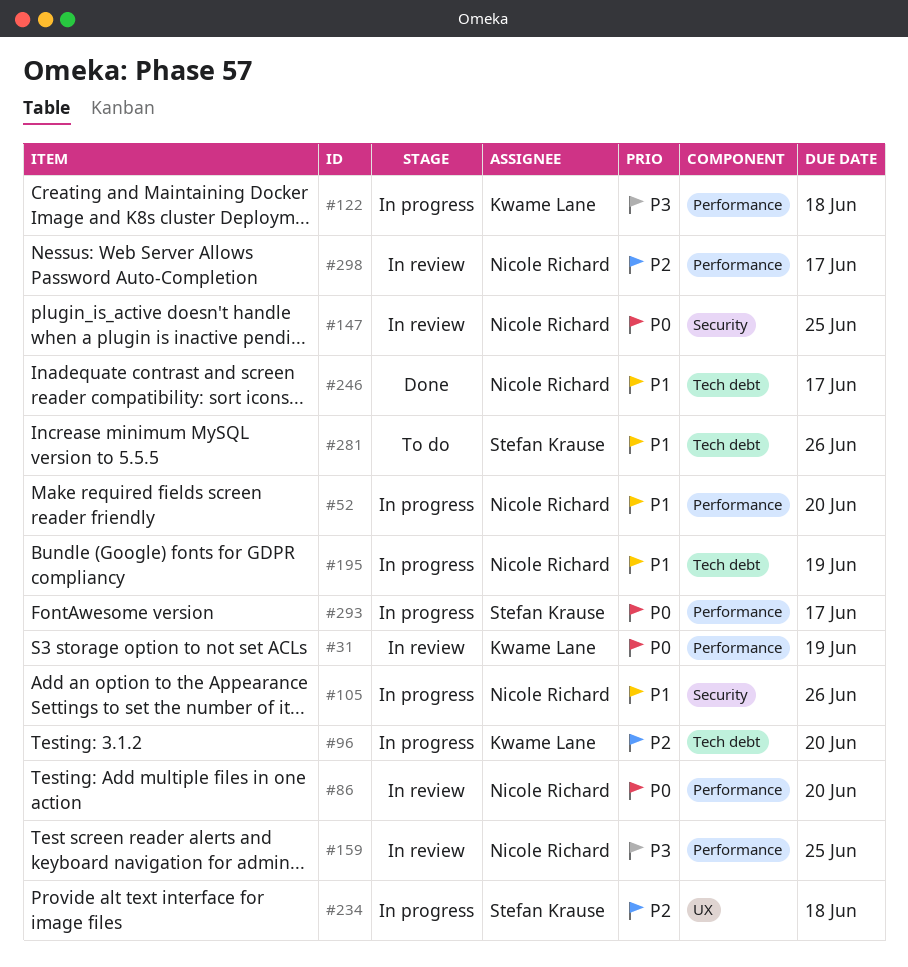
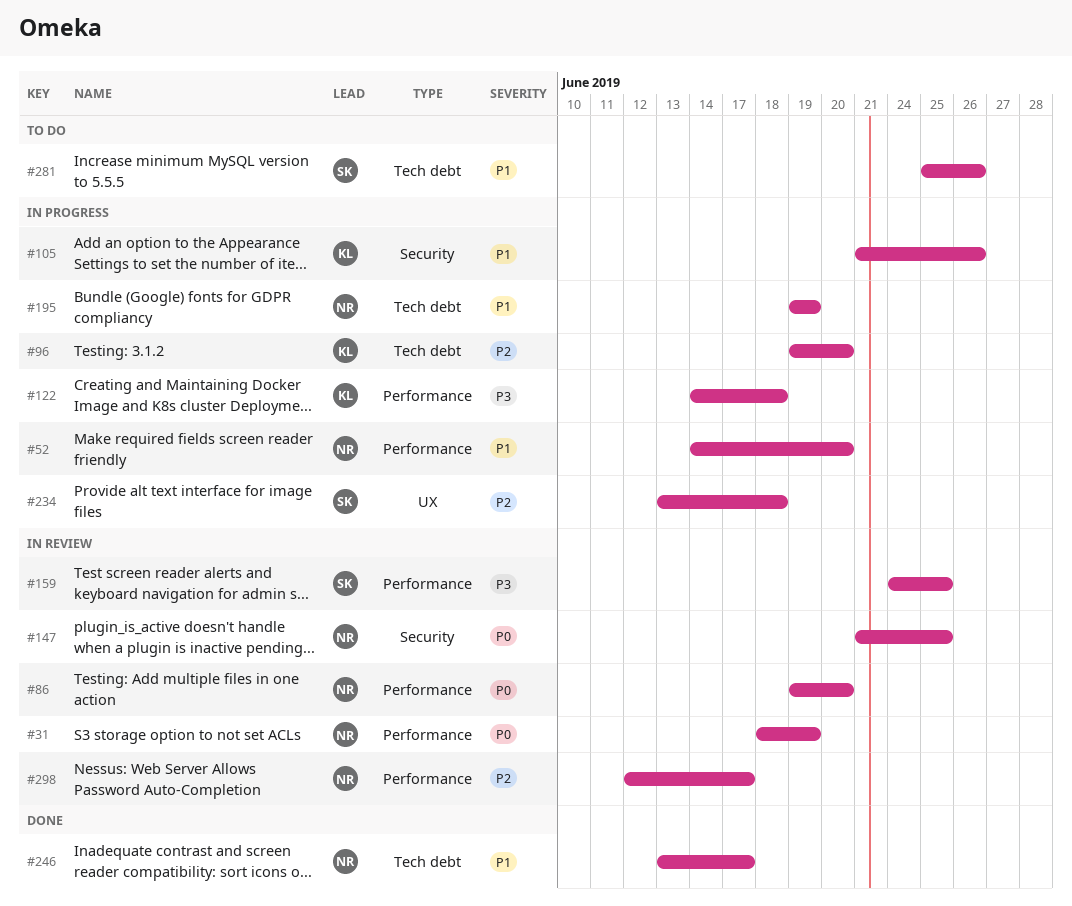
#31, owner: Kwame Lane -> Nicole Richard
#105, owner: Nicole Richard -> Kwame Lane
#159, owner: Nicole Richard -> Stefan Krause
#293: present -> none

